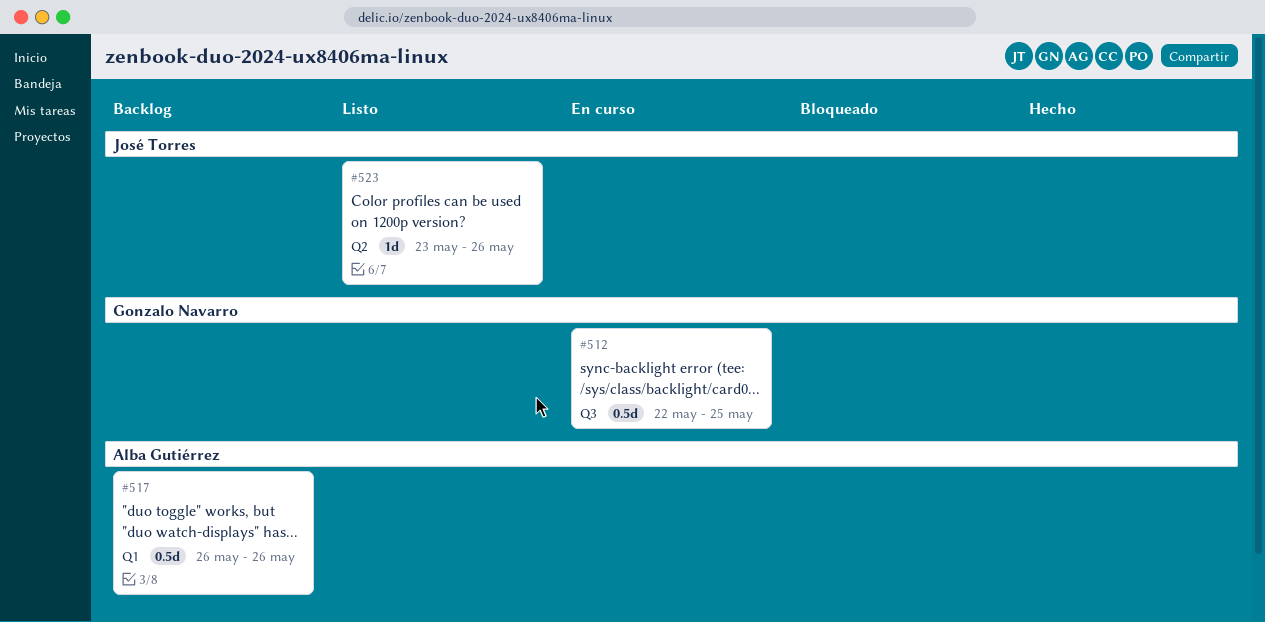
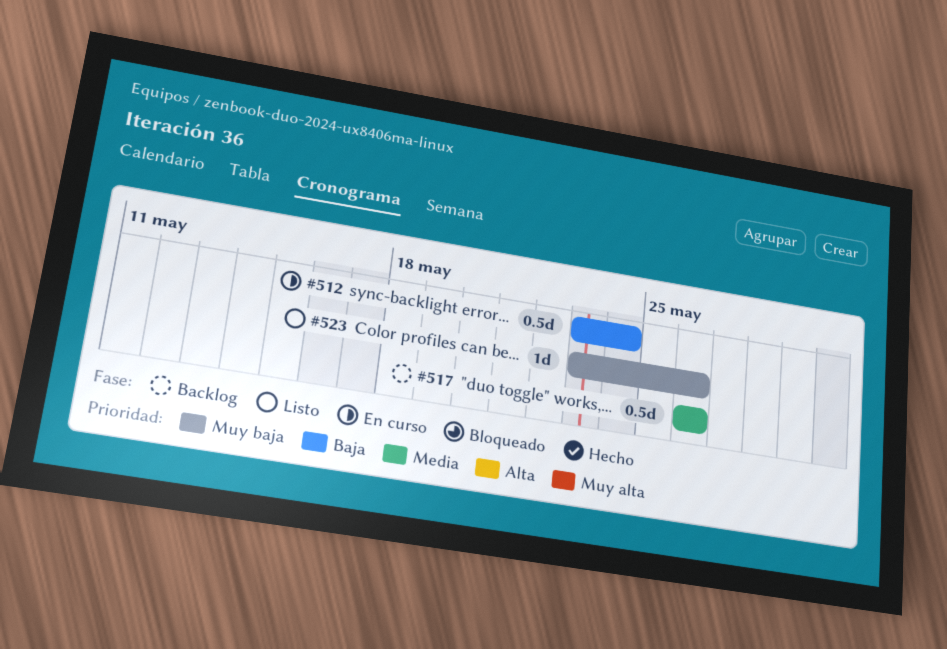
#512, start: May 22 -> May 23
#512, due: May 25 -> May 24

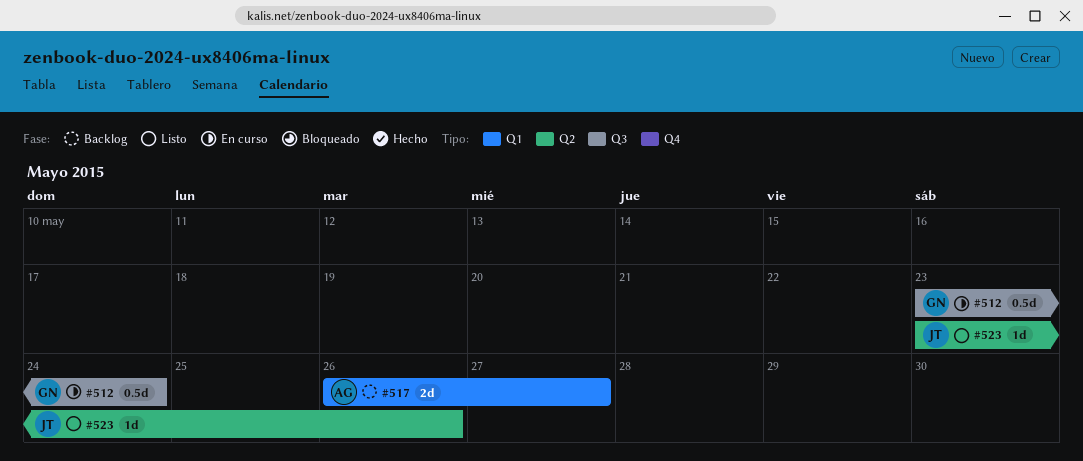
#517, estimate: 0.5d -> 2d
#517, due: May 26 -> May 27

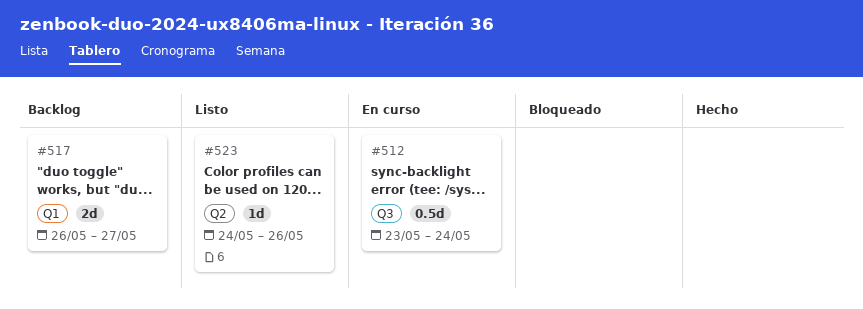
#523, start: May 23 -> May 24

